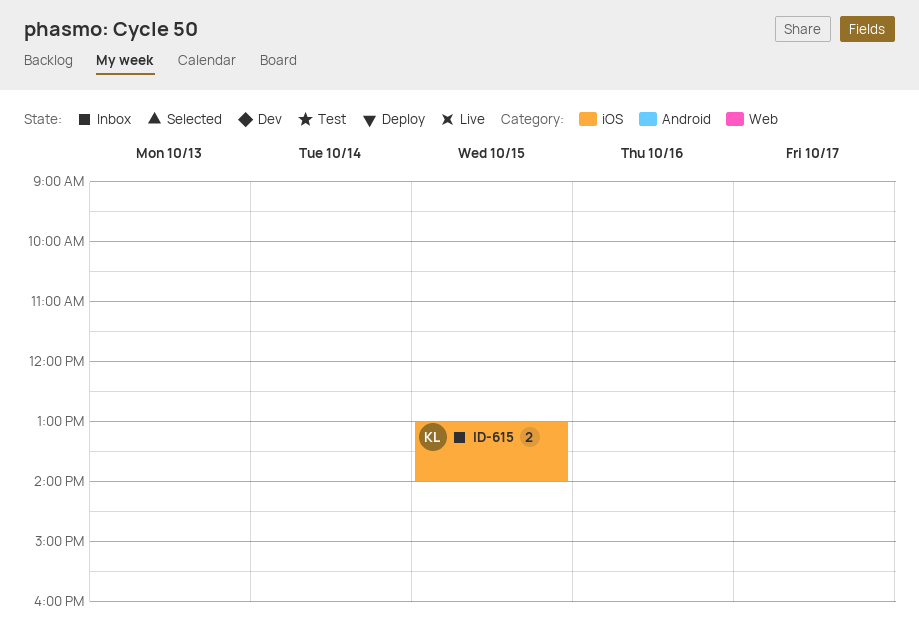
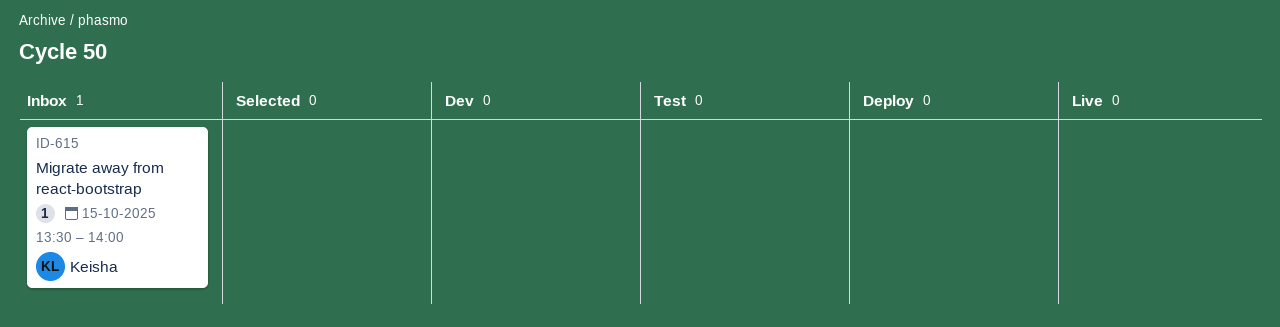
ID-615, estimate: 2 -> 1
ID-615, begins: 13:00 -> 13:30

